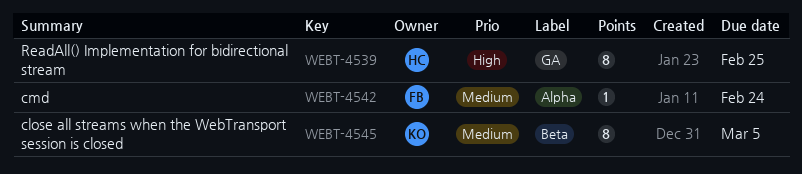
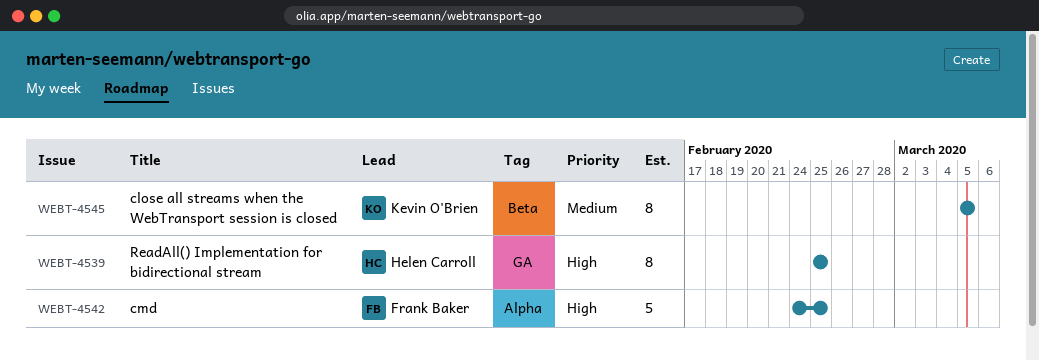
WEBT-4542, priority: Medium -> High
WEBT-4542, estimate: 1 -> 5
WEBT-4542, due: Feb 24 -> Feb 25

